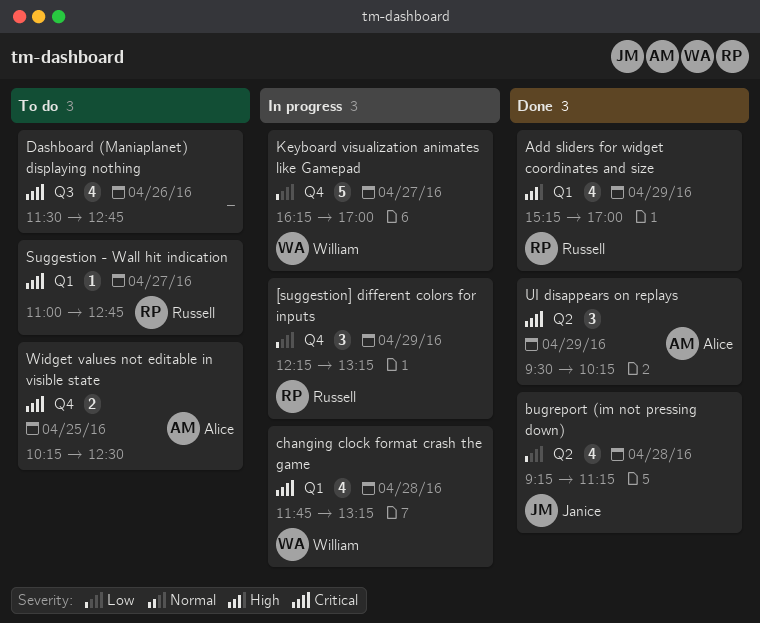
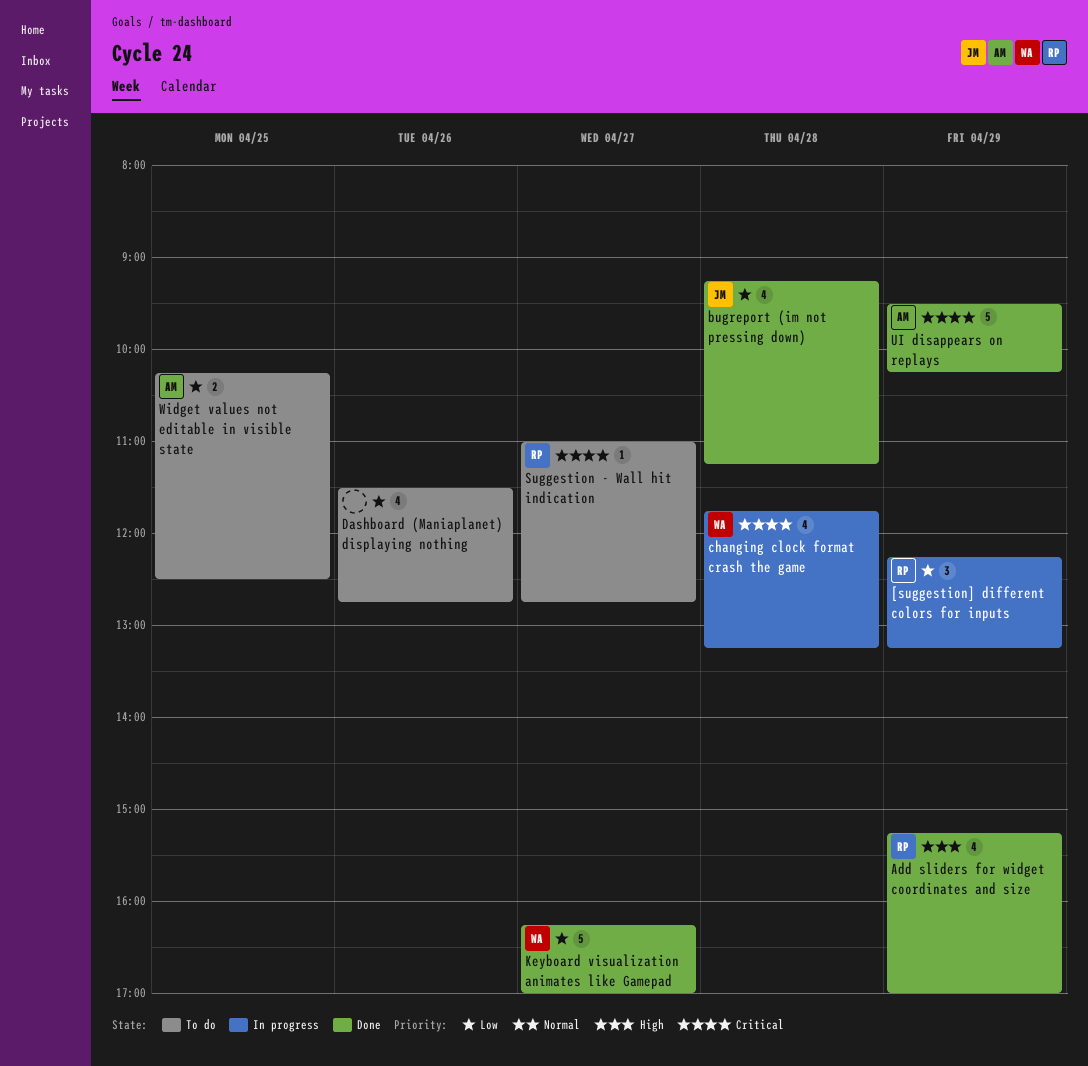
Dashboard (Maniaplanet) displaying nothing, priority: Critical -> Low
Keyboard visualization animates like Gamepad, status: In progress -> Done
UI disappears on replays, estimate: 3 -> 5
Widget values not editable in visible state, priority: Critical -> Low

